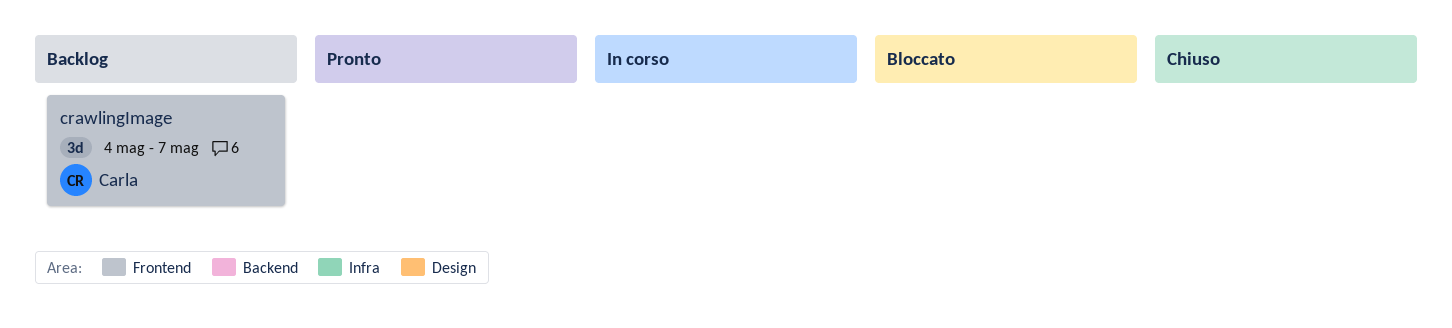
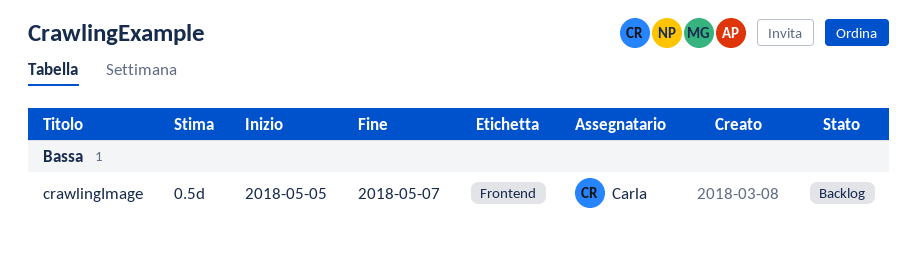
crawlingImage, estimate: 3d -> 0.5d
crawlingImage, start: May 4 -> May 5

